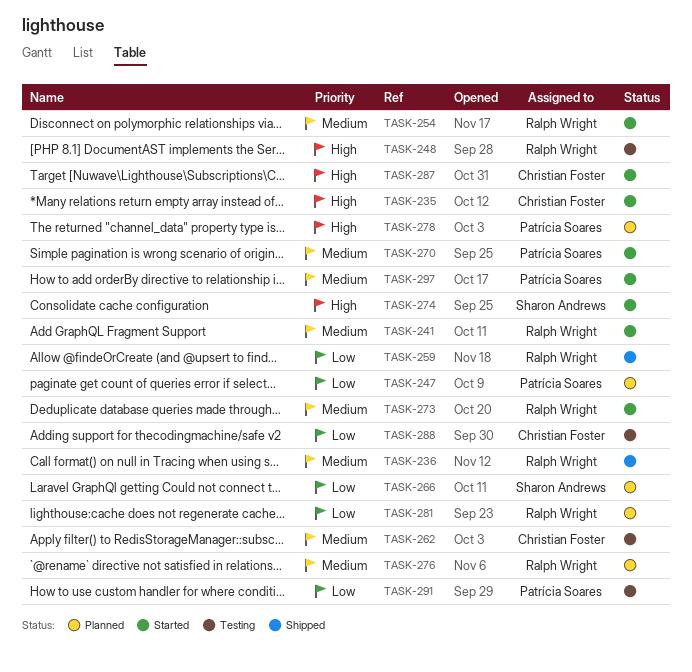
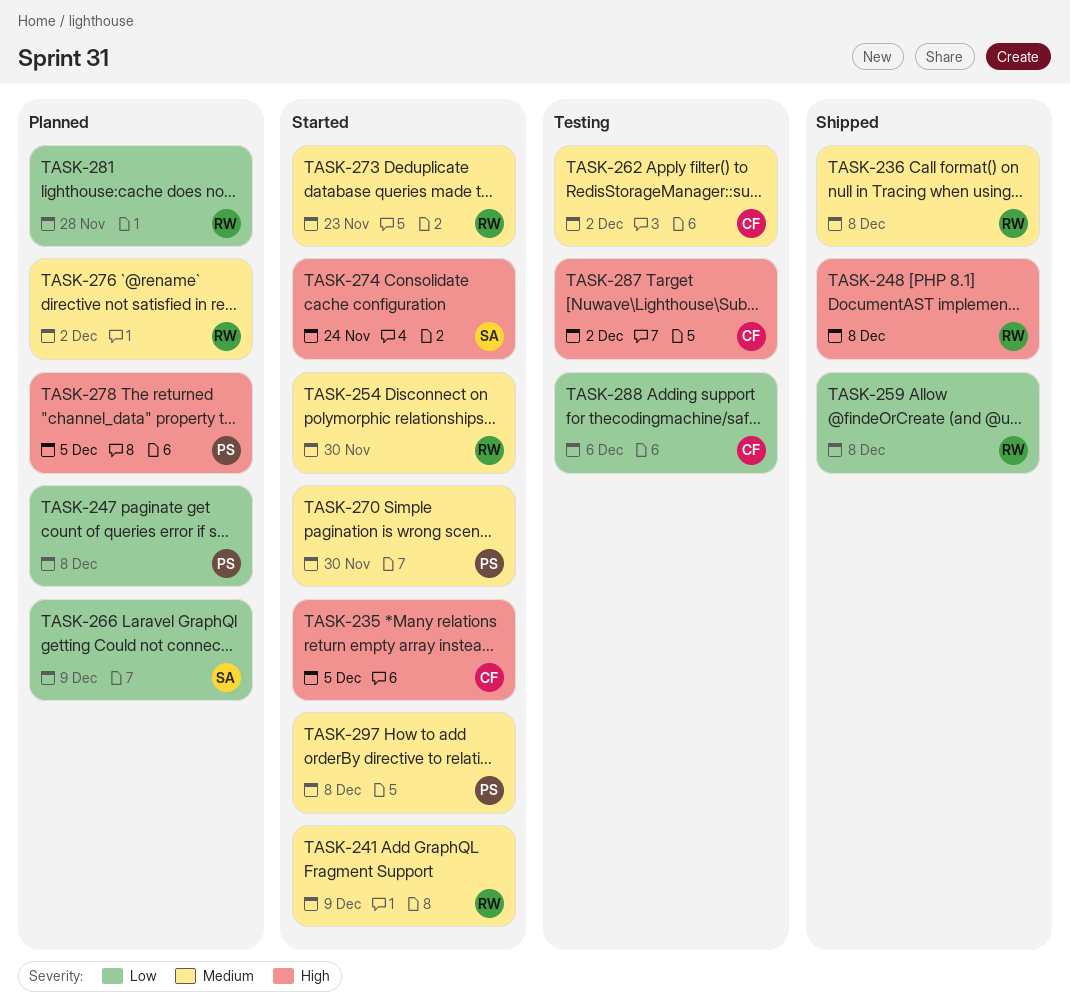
TASK-248, status: Testing -> Shipped
TASK-287, status: Started -> Testing
TASK-291: present -> none

